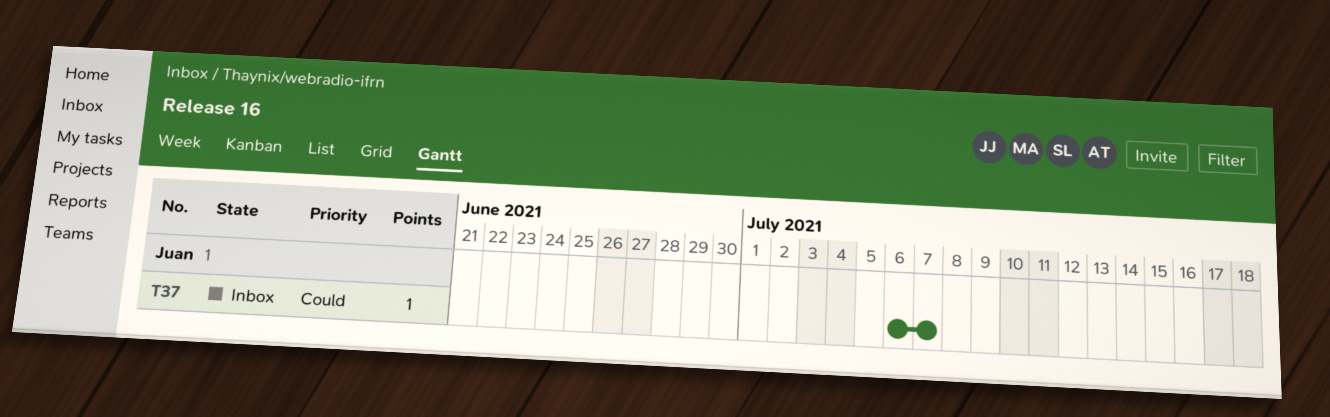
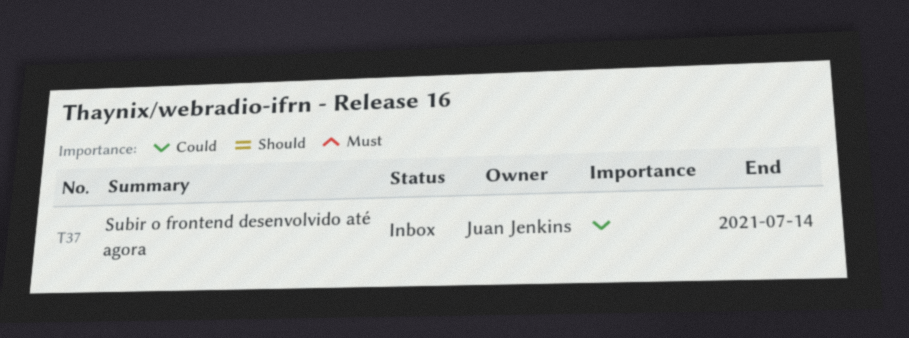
T37, due: Jul 7 -> Jul 14

